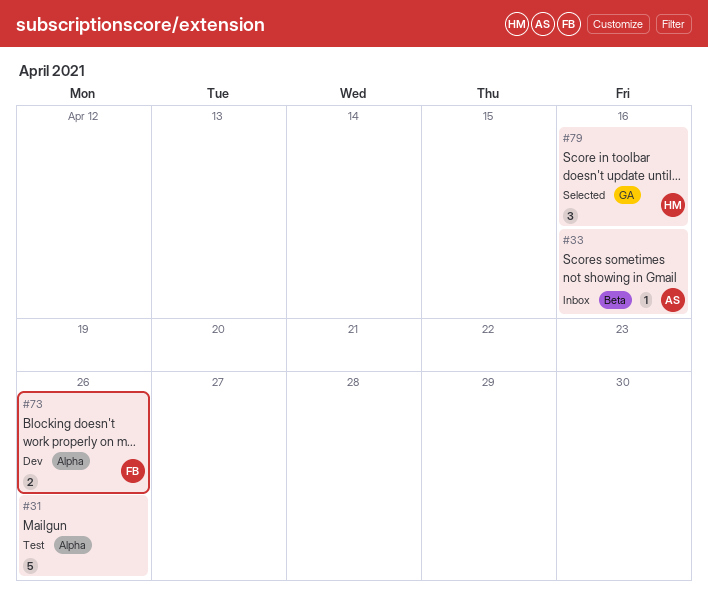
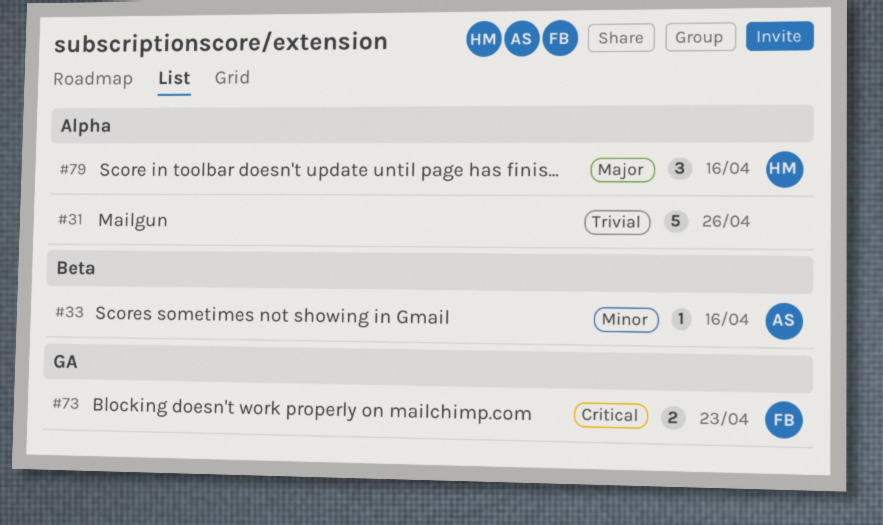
#73, label: Alpha -> GA
#73, due: Apr 26 -> Apr 23
#79, label: GA -> Alpha

